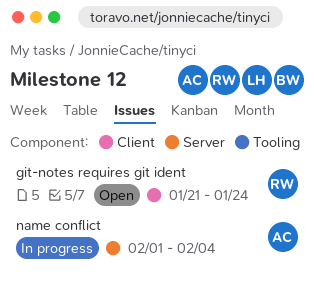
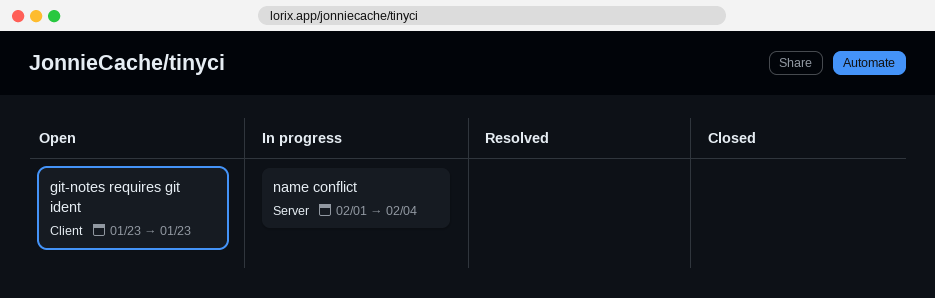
git-notes requires git ident, start: Jan 21 -> Jan 23
git-notes requires git ident, due: Jan 24 -> Jan 23

